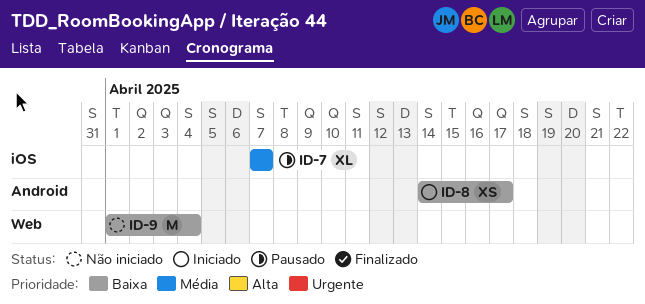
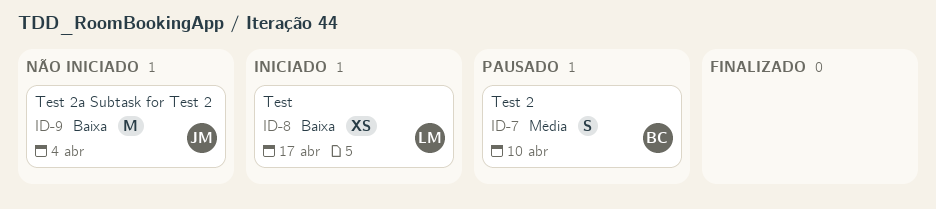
ID-7, estimate: XL -> S
ID-7, due: Apr 7 -> Apr 10

